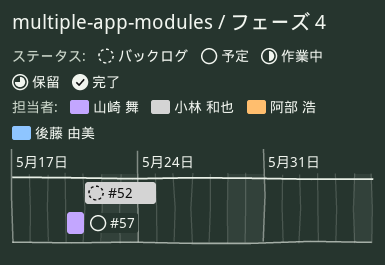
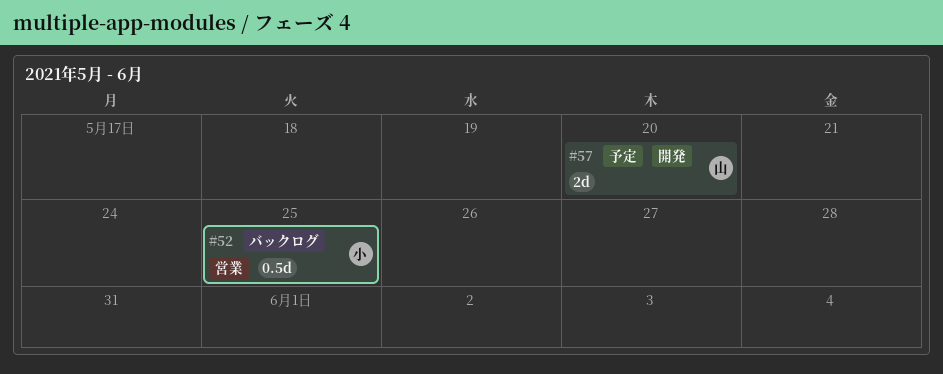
#52, due: May 24 -> May 25

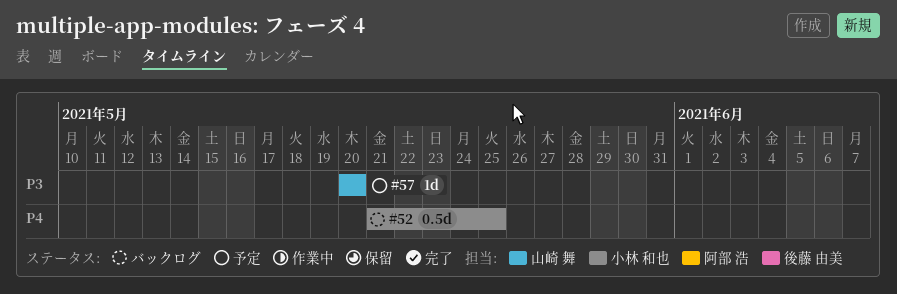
#57, estimate: 2d -> 1d

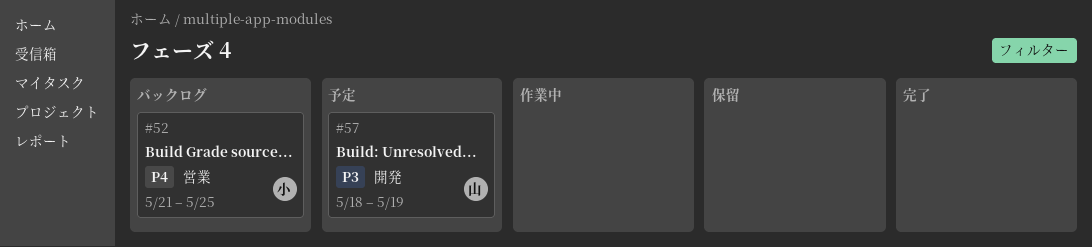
#57, start: May 20 -> May 18
#57, due: May 20 -> May 19

